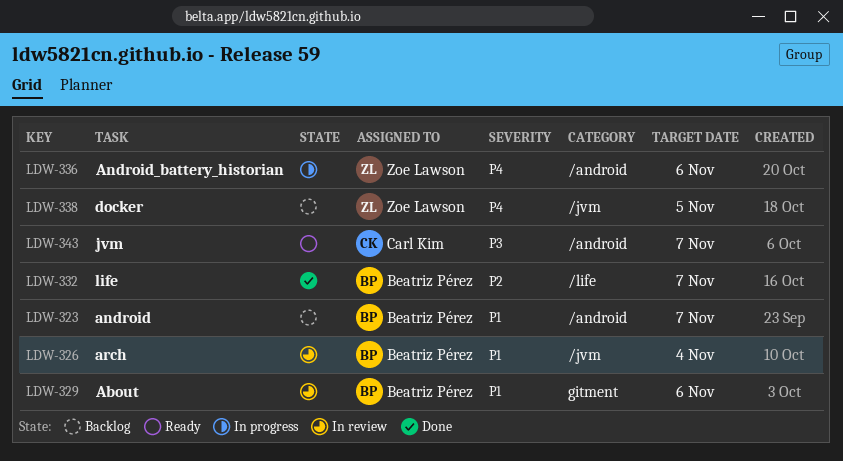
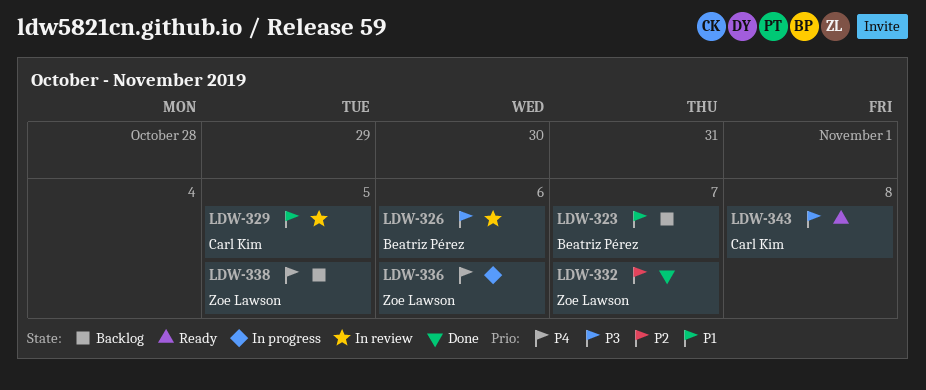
LDW-326, priority: P1 -> P3
LDW-326, due: Nov 4 -> Nov 6
LDW-329, owner: Beatriz Pérez -> Carl Kim
LDW-329, due: Nov 6 -> Nov 5
LDW-332, owner: Beatriz Pérez -> Zoe Lawson
LDW-343, due: Nov 7 -> Nov 8

